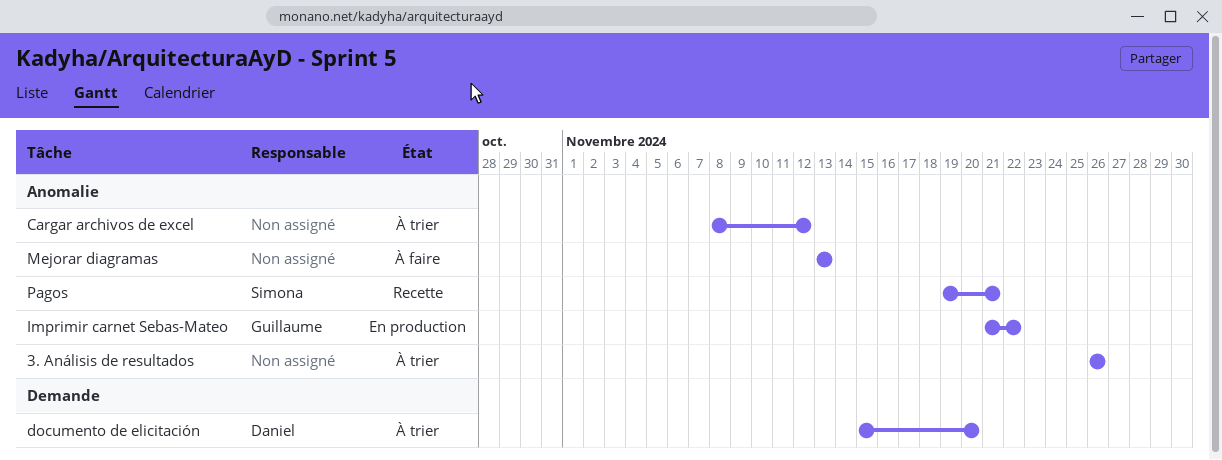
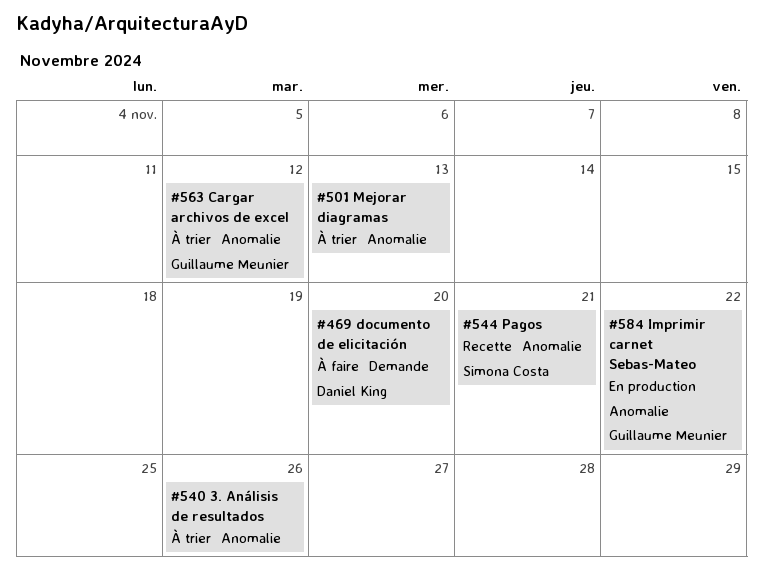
Cargar archivos de excel, owner: none -> Guillaume Meunier
documento de elicitación, status: À trier -> À faire
Mejorar diagramas, status: À faire -> À trier

